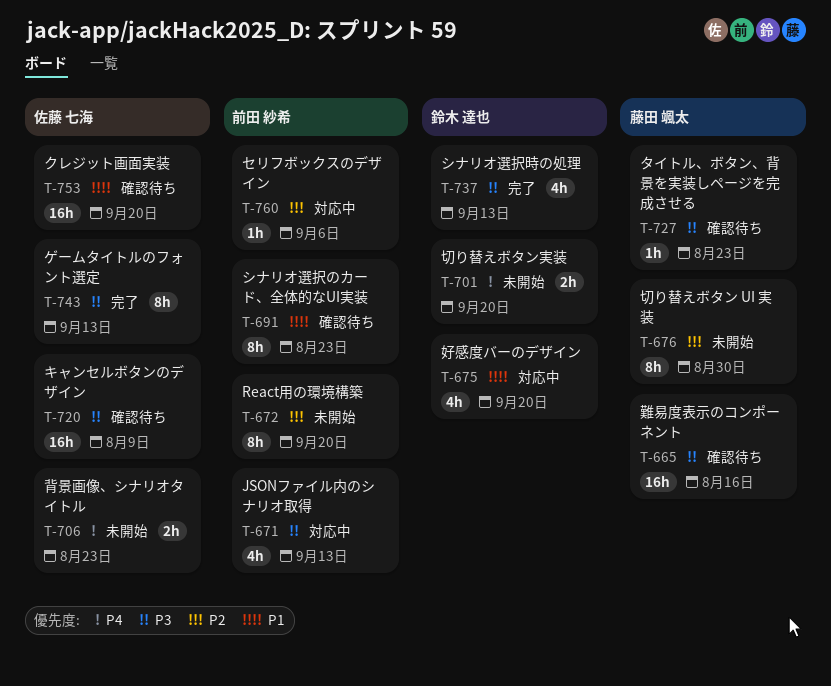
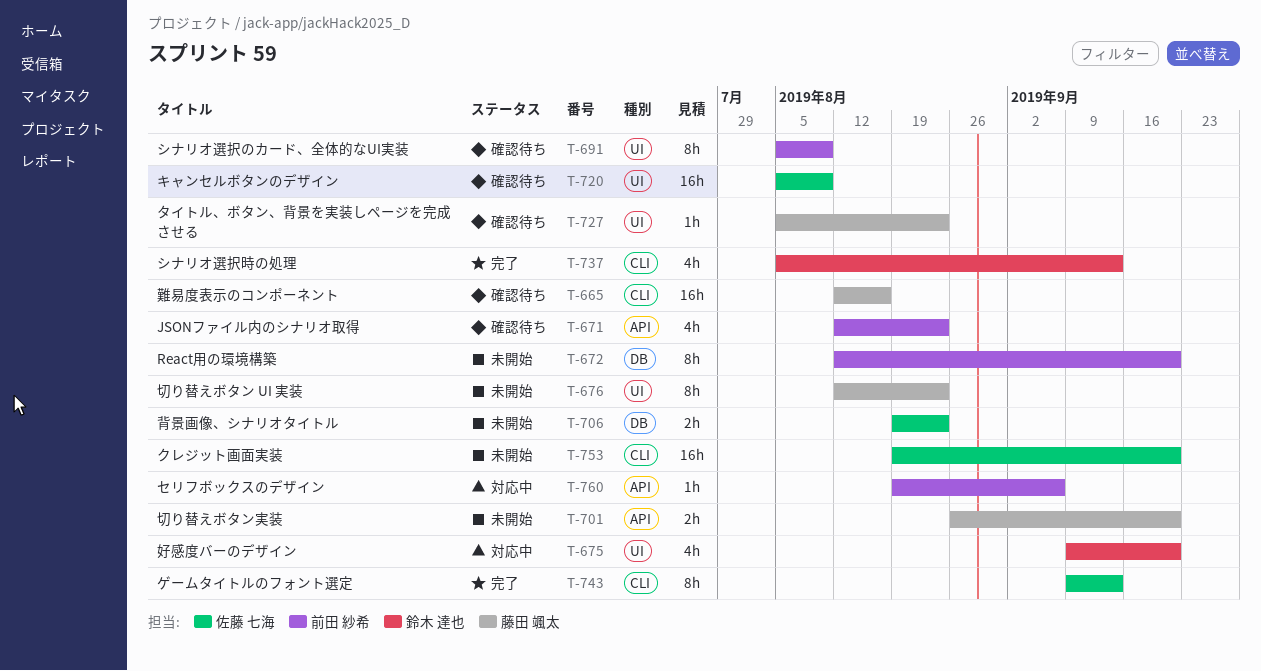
T-671, status: 対応中 -> 確認待ち
T-671, due: Sep 13 -> Aug 23
T-676, due: Aug 30 -> Aug 23
T-691, due: Aug 23 -> Aug 9
T-701, owner: 鈴木 達也 -> 藤田 颯太
T-753, status: 確認待ち -> 未開始

